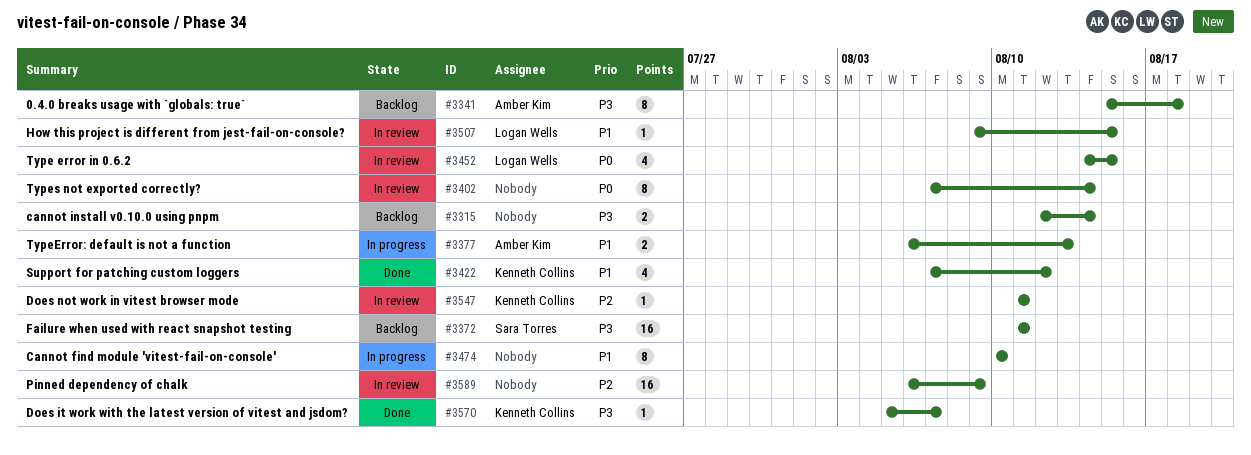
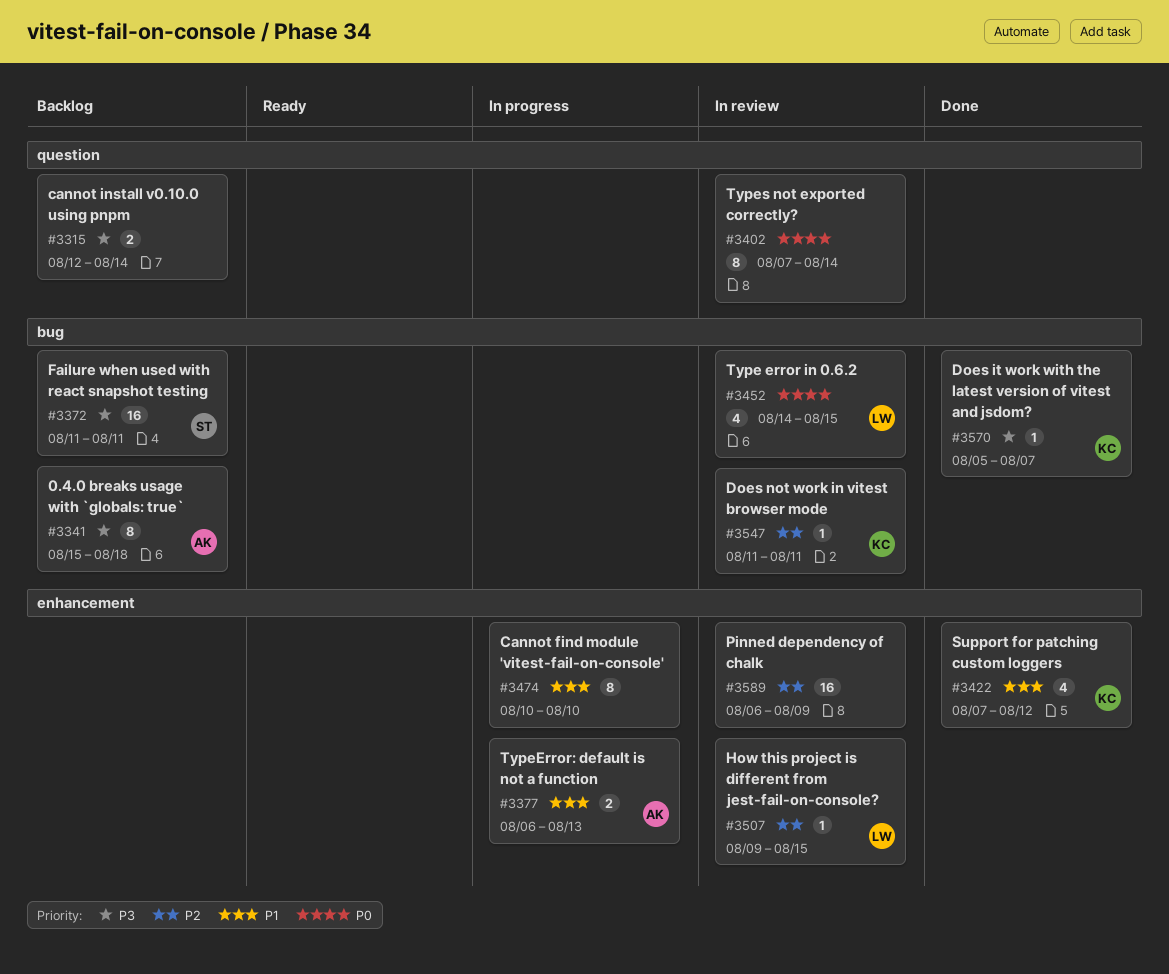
#3507, priority: P1 -> P2

